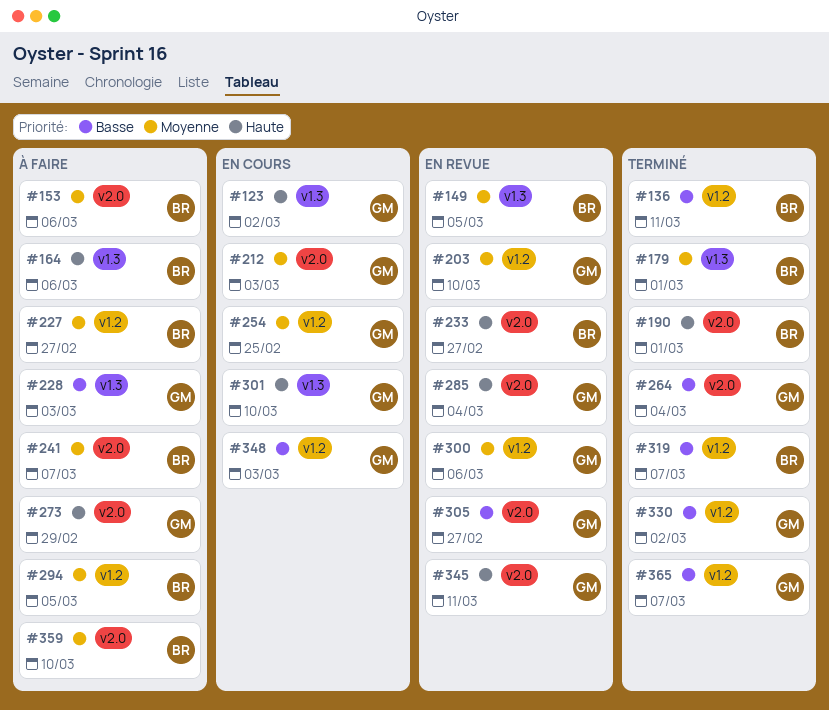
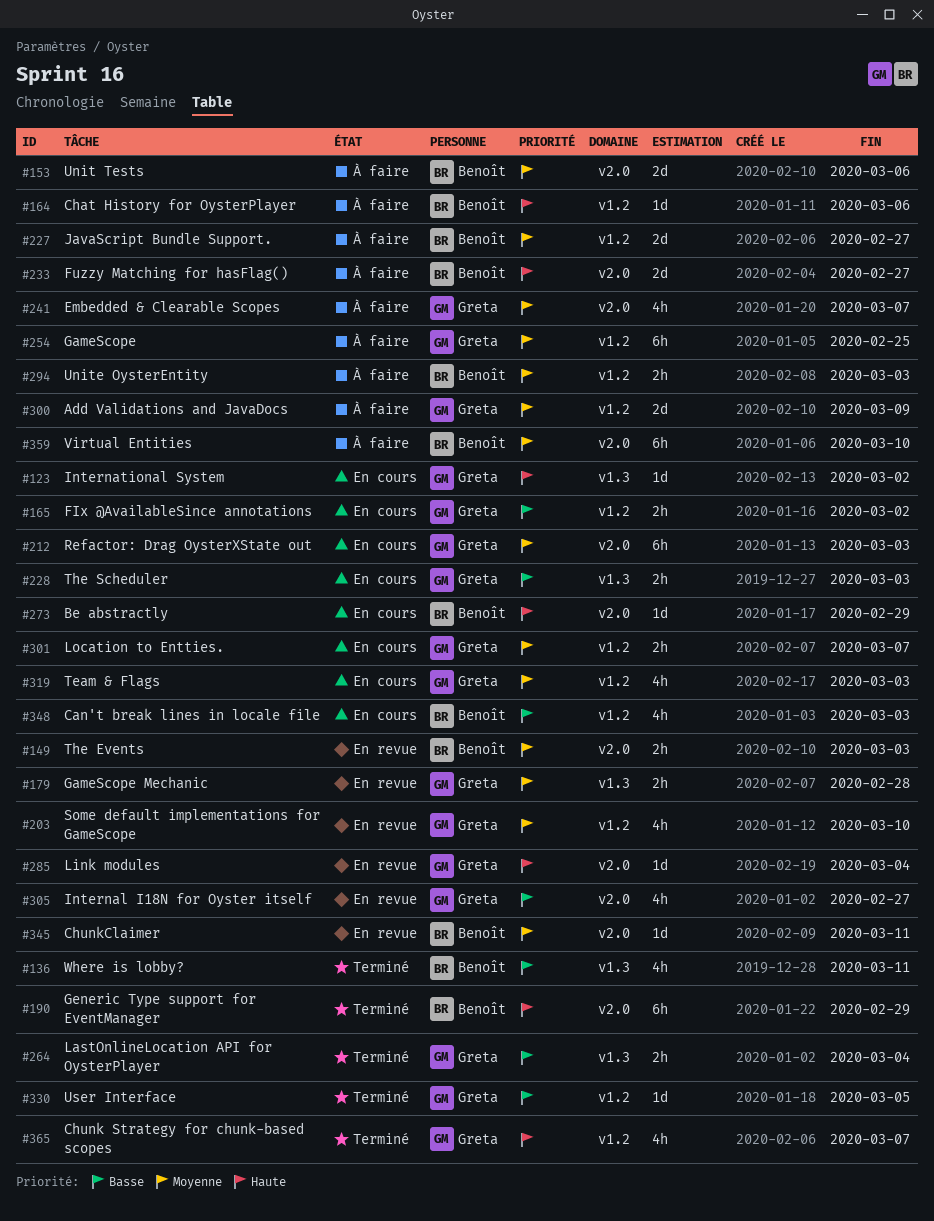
#136, label: v1.2 -> v1.3
#149, label: v1.3 -> v2.0
#149, due: Mar 5 -> Mar 3
#164, label: v1.3 -> v1.2
#165: none -> present
#179, status: Terminé -> En revue
#179, owner: Benoît -> Greta
#179, due: Mar 1 -> Feb 28
#190, due: Mar 1 -> Feb 29
#228, status: À faire -> En cours
#233, status: En revue -> À faire
#241, owner: Benoît -> Greta
#254, status: En cours -> À faire
#264, label: v2.0 -> v1.3
#273, status: À faire -> En cours
#273, owner: Greta -> Benoît
#294, due: Mar 5 -> Mar 3
#300, status: En revue -> À faire
#300, due: Mar 6 -> Mar 9
#301, priority: Haute -> Moyenne
#301, label: v1.3 -> v1.2
#301, due: Mar 10 -> Mar 7
#319, status: Terminé -> En cours
#319, owner: Benoît -> Greta
#319, priority: Basse -> Moyenne
#319, due: Mar 7 -> Mar 3
#330, due: Mar 2 -> Mar 5
#345, owner: Greta -> Benoît
#345, priority: Haute -> Moyenne
#348, owner: Greta -> Benoît
#365, priority: Basse -> Haute

